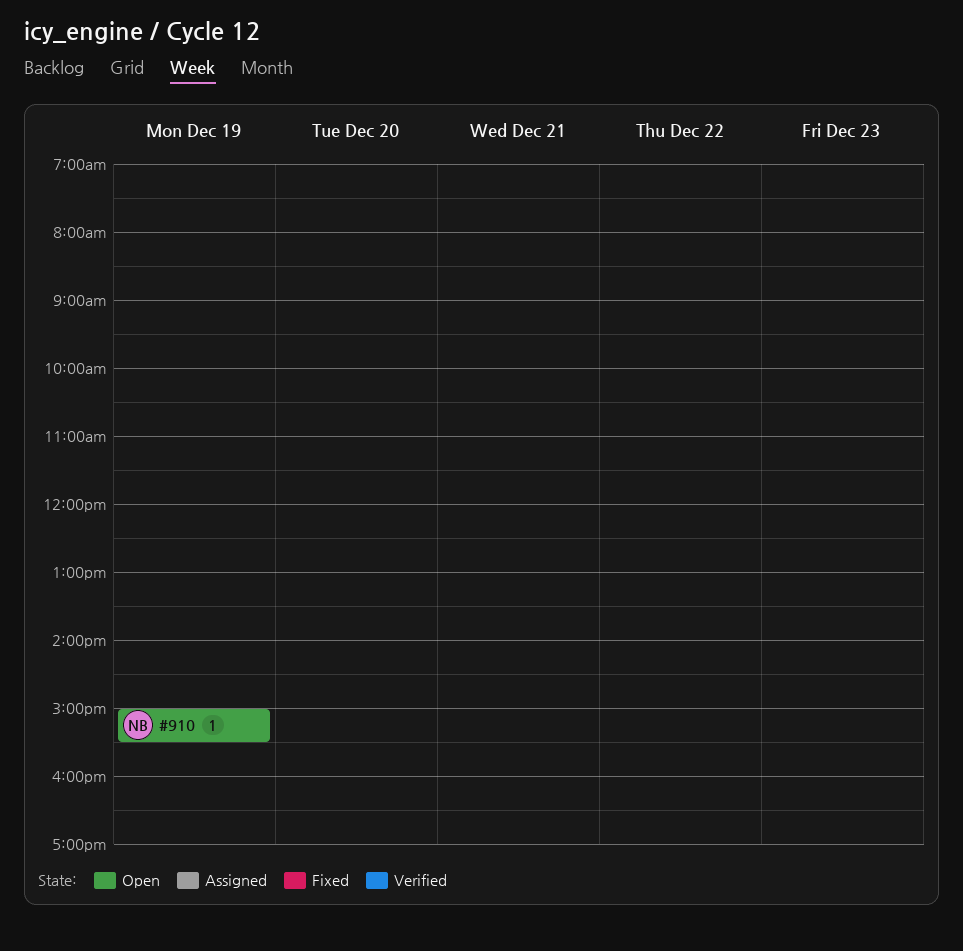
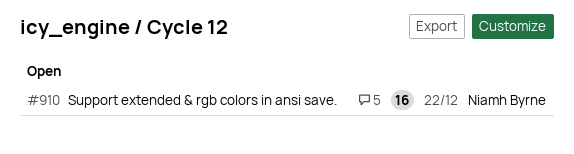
#910, estimate: 1 -> 16
#910, day: Dec 19 -> Dec 22

